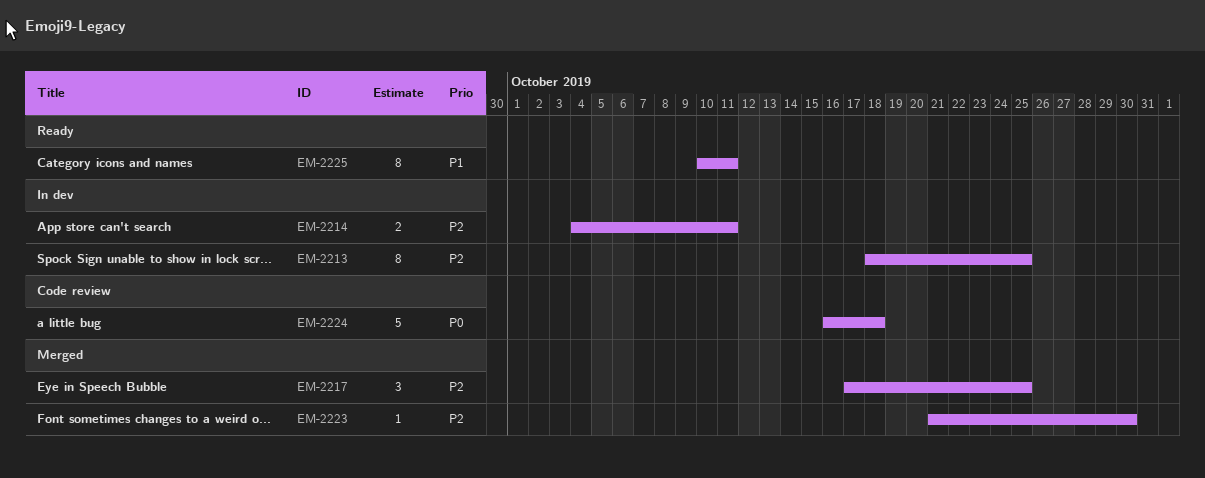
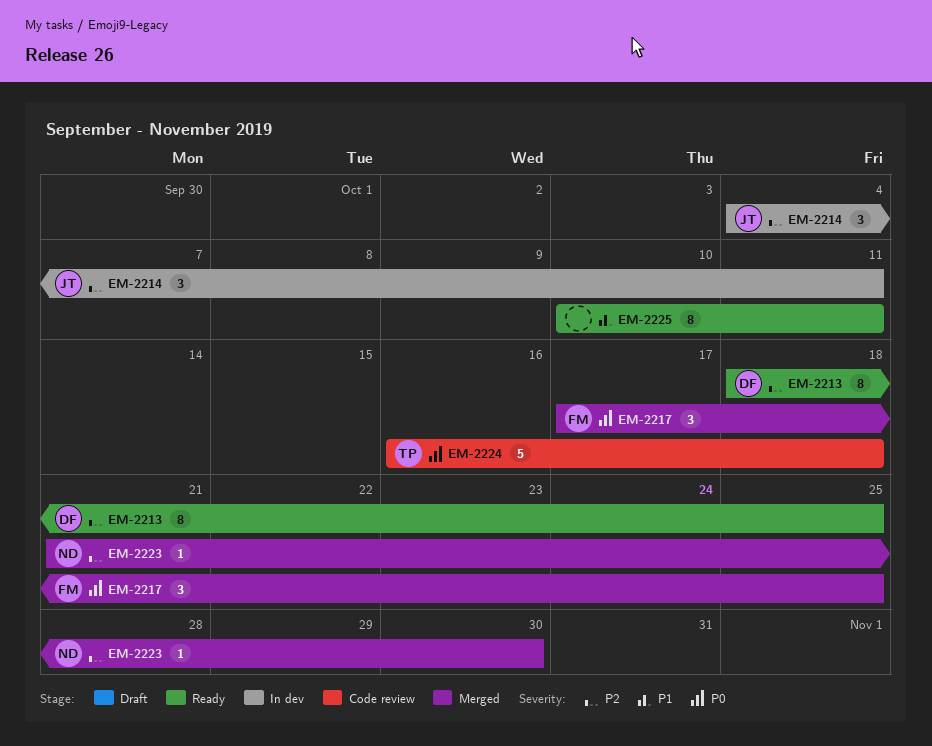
EM-2213, status: In dev -> Ready
EM-2214, estimate: 2 -> 3
EM-2217, priority: P2 -> P0

